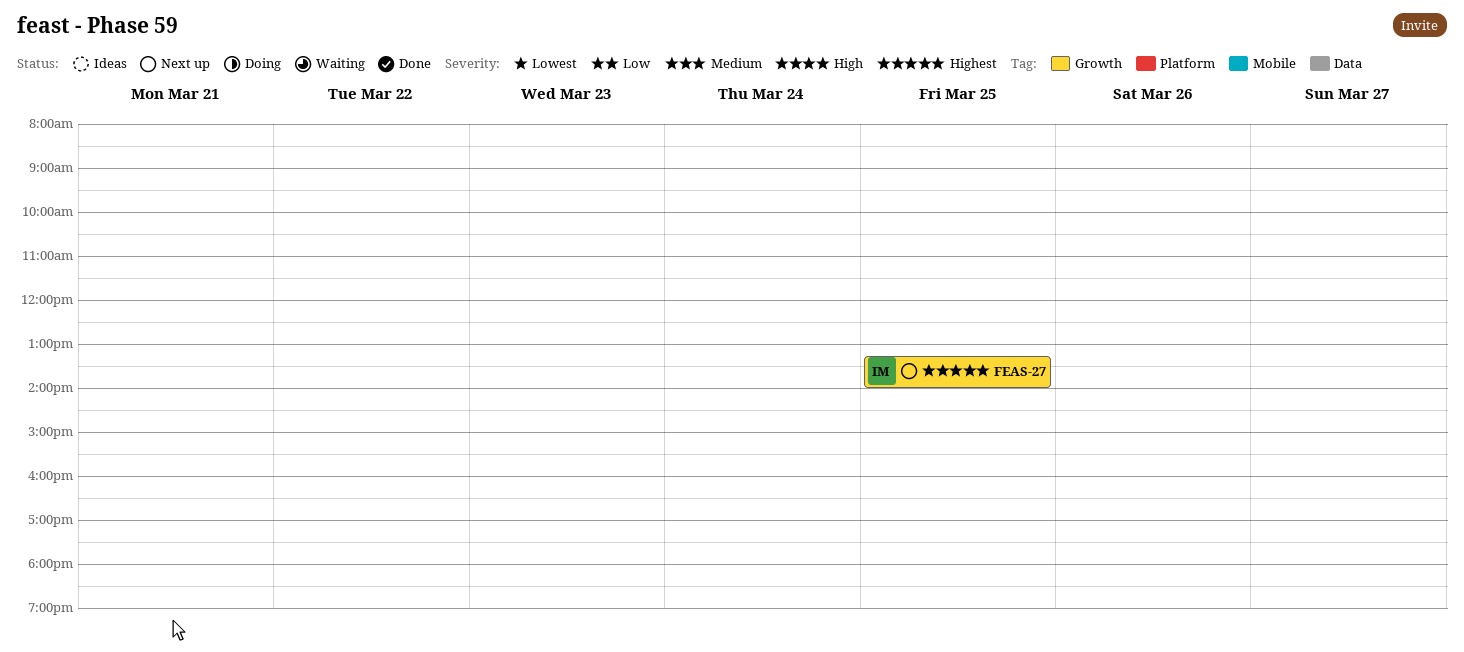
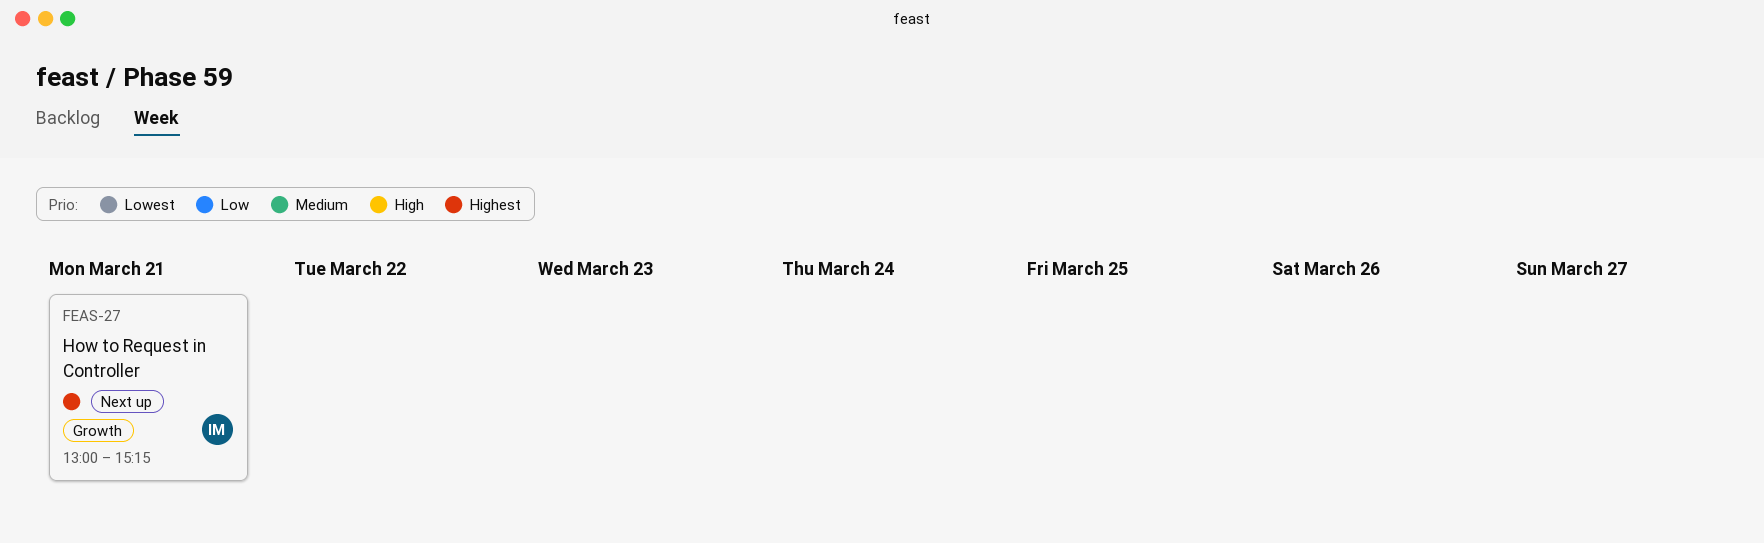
FEAS-27, day: Mar 25 -> Mar 21
FEAS-27, begins: 13:15 -> 13:00
FEAS-27, ends: 14:00 -> 15:15

